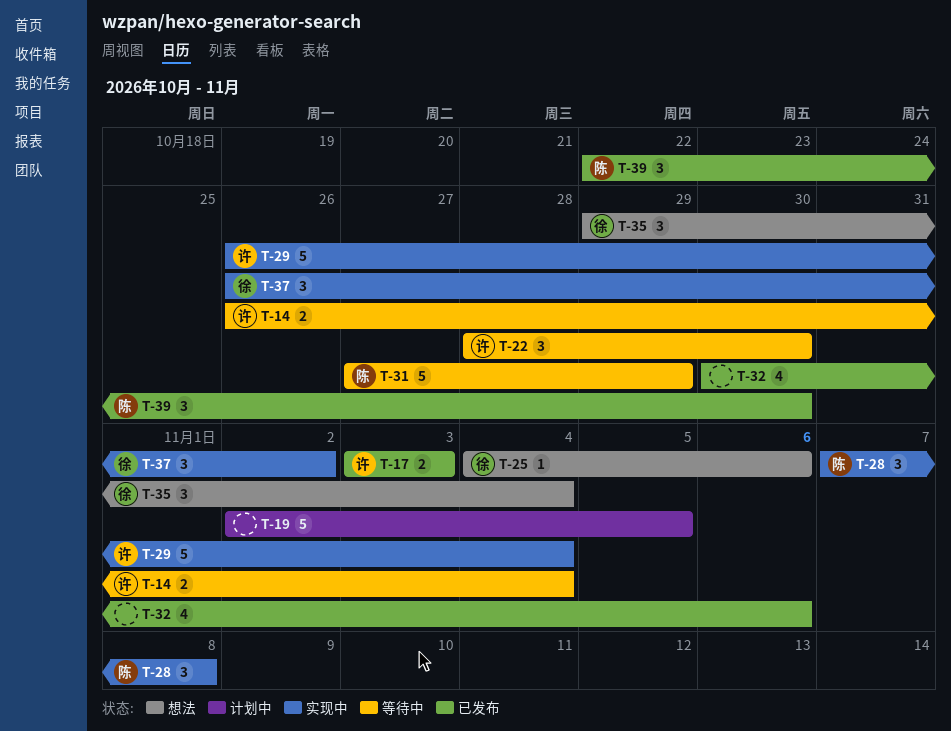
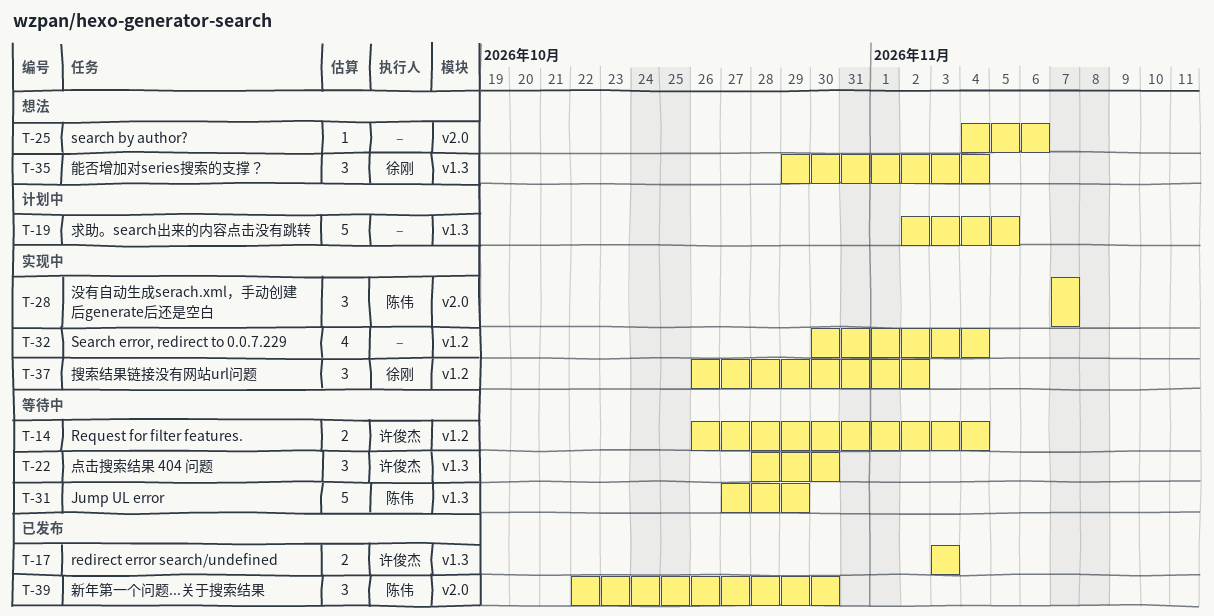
T-25, owner: 徐刚 -> none
T-28, due: Nov 8 -> Nov 7
T-29: present -> none
T-32, status: 已发布 -> 实现中
T-32, due: Nov 6 -> Nov 4

